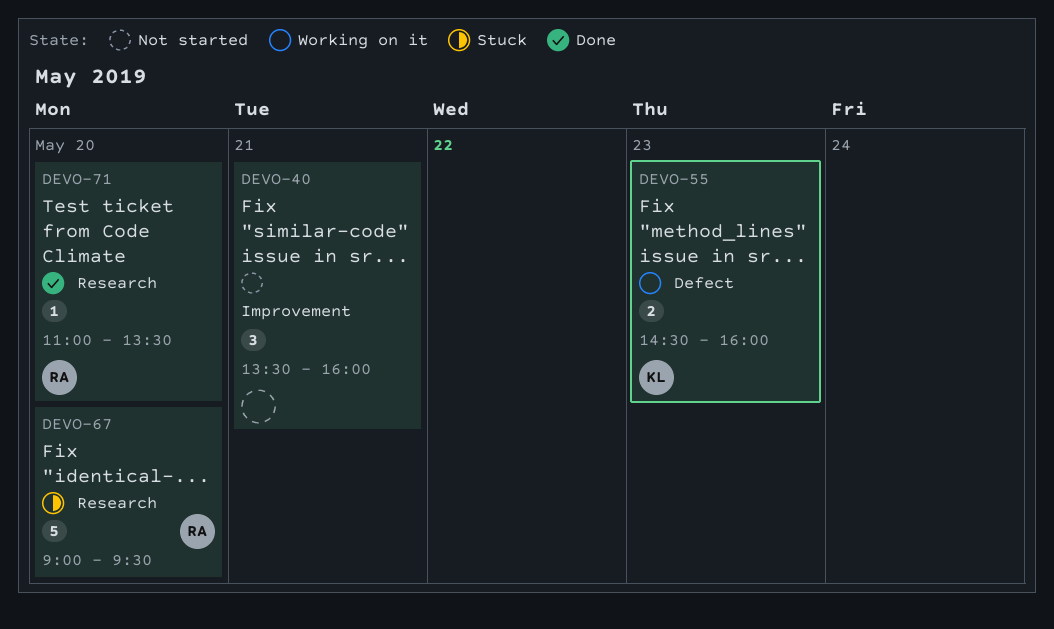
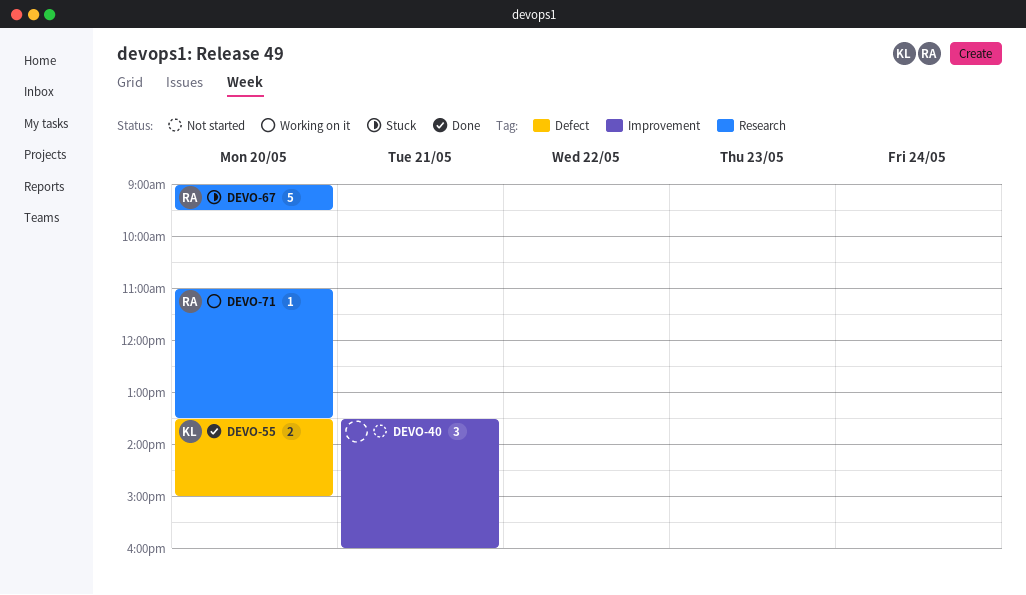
DEVO-55, status: Working on it -> Done
DEVO-55, day: May 23 -> May 20
DEVO-55, begins: 14:30 -> 13:30
DEVO-55, ends: 16:00 -> 15:00
DEVO-71, status: Done -> Working on it

